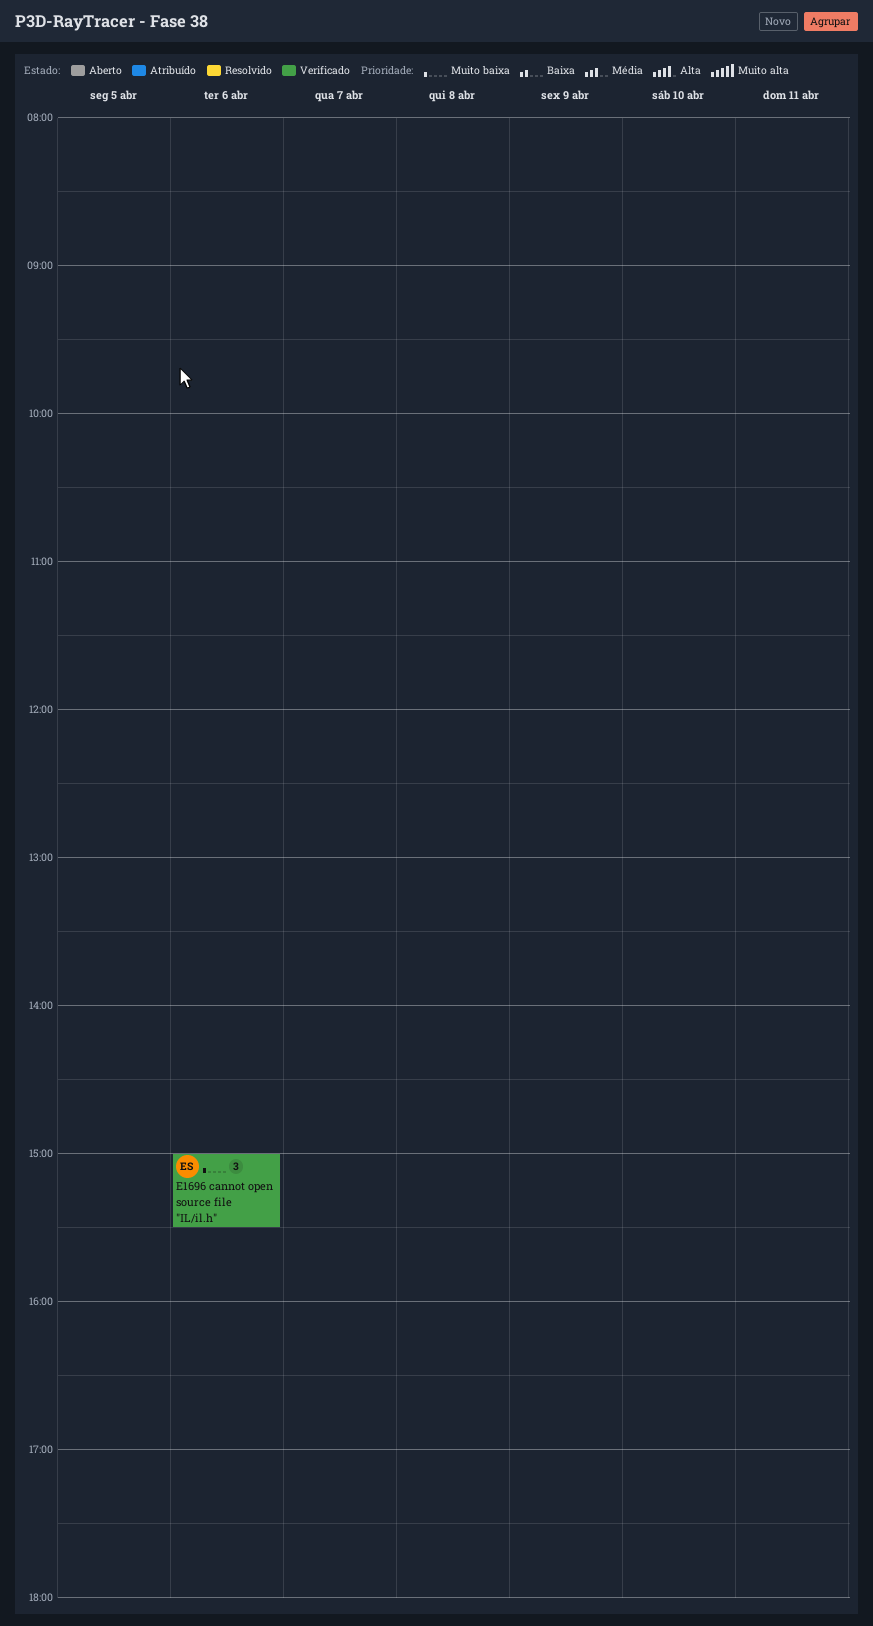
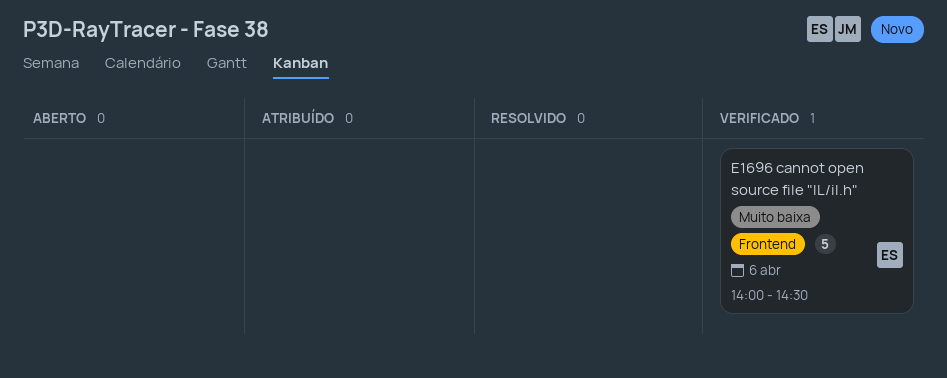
E1696 cannot open source file "IL/il.h", estimate: 3 -> 5
E1696 cannot open source file "IL/il.h", begins: 15:00 -> 14:00
E1696 cannot open source file "IL/il.h", ends: 15:30 -> 14:30

